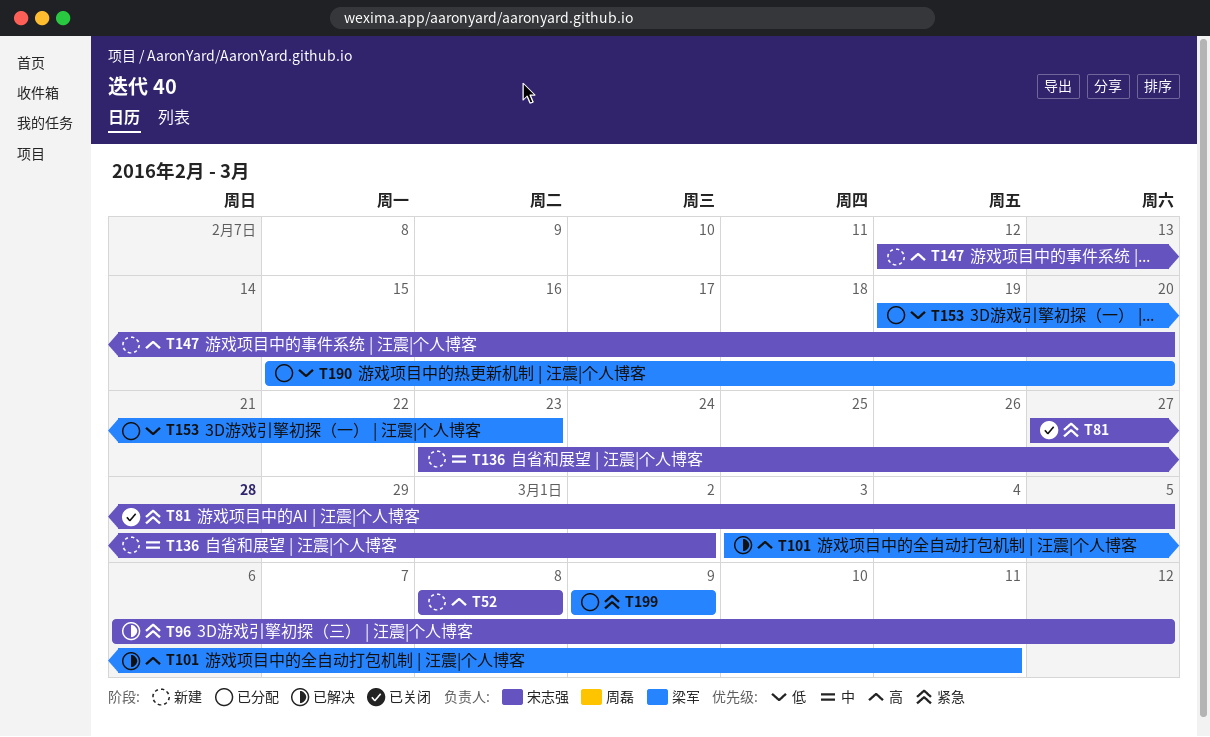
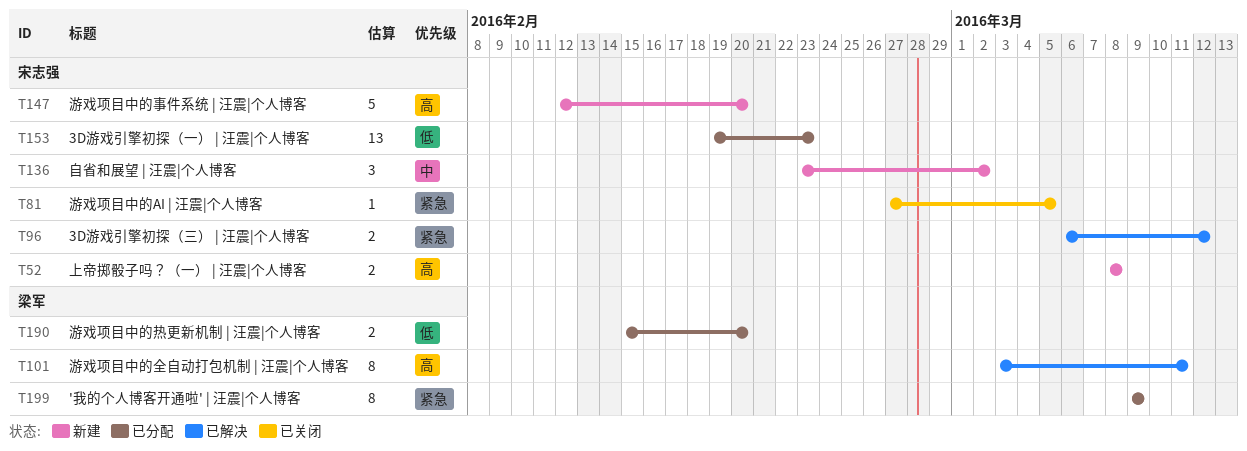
T153, owner: 梁军 -> 宋志强

